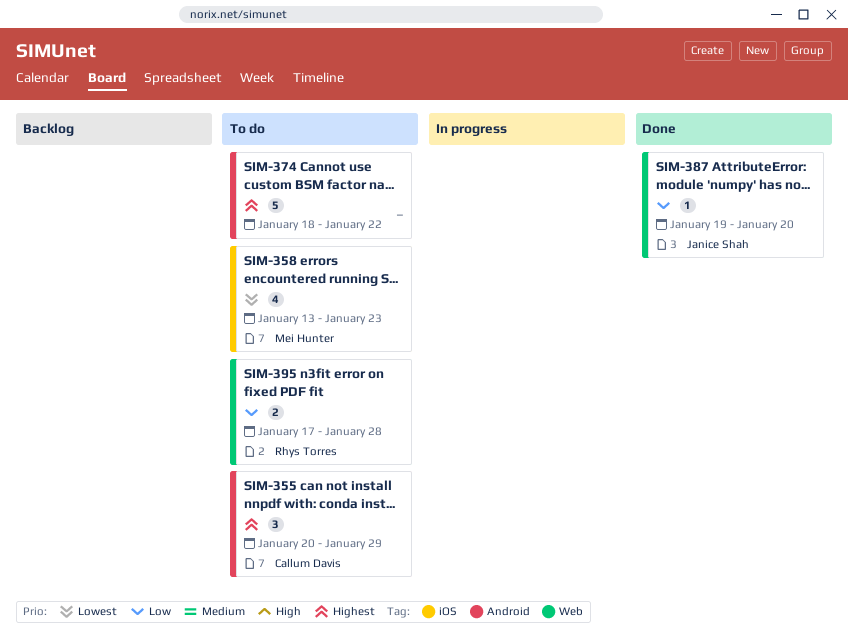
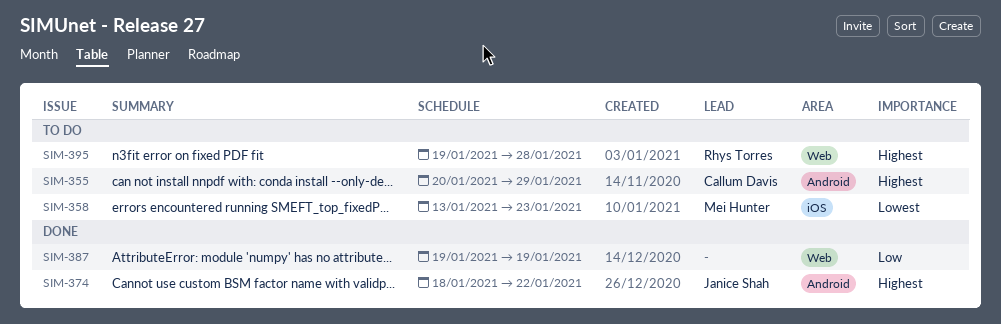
SIM-374, status: To do -> Done
SIM-374, owner: none -> Janice Shah
SIM-387, owner: Janice Shah -> none
SIM-387, due: Jan 20 -> Jan 19
SIM-395, priority: Low -> Highest
SIM-395, start: Jan 17 -> Jan 19

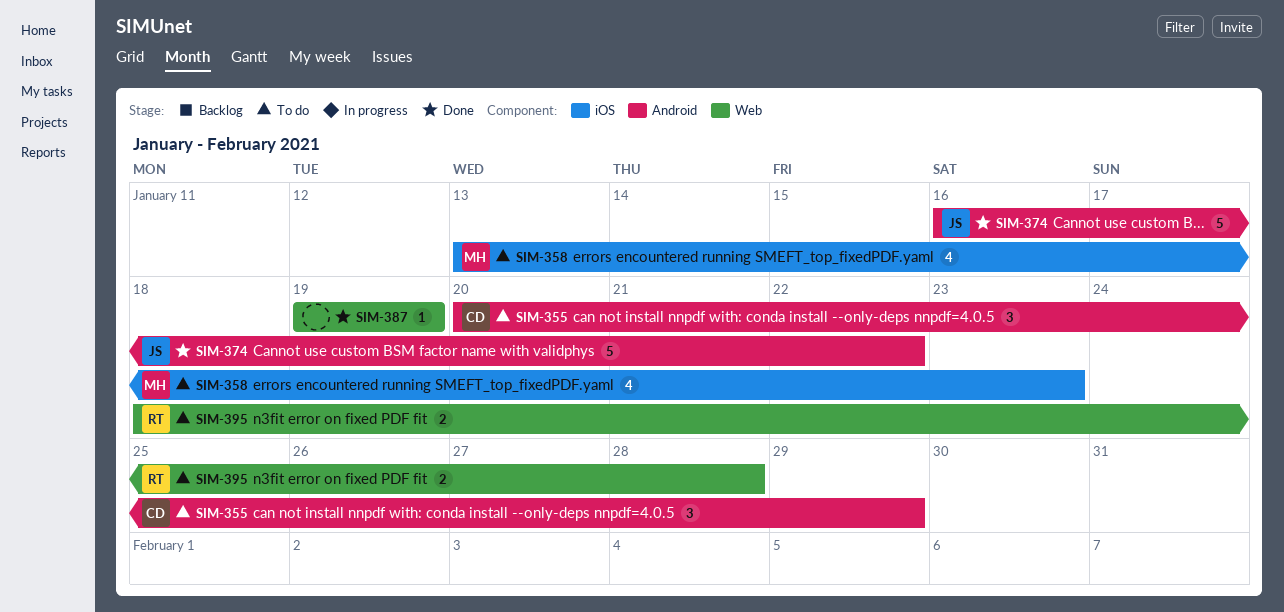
SIM-374, start: Jan 18 -> Jan 16
SIM-395, start: Jan 19 -> Jan 18

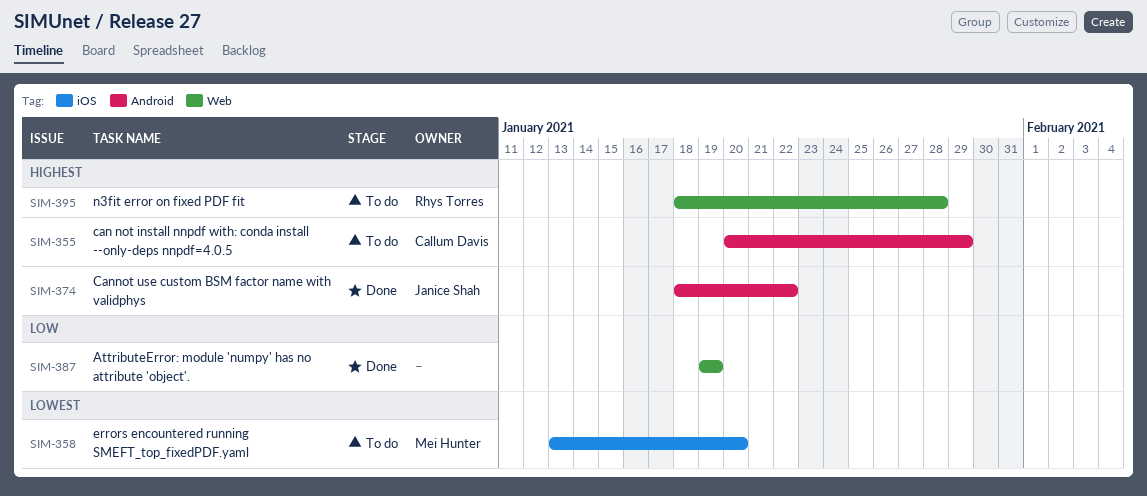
SIM-358, due: Jan 23 -> Jan 20
SIM-374, start: Jan 16 -> Jan 18

